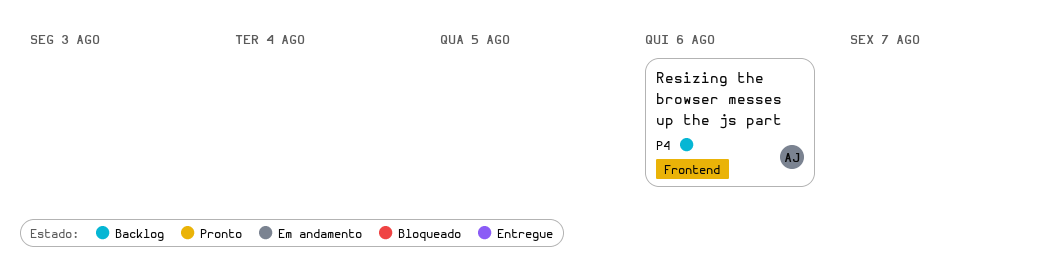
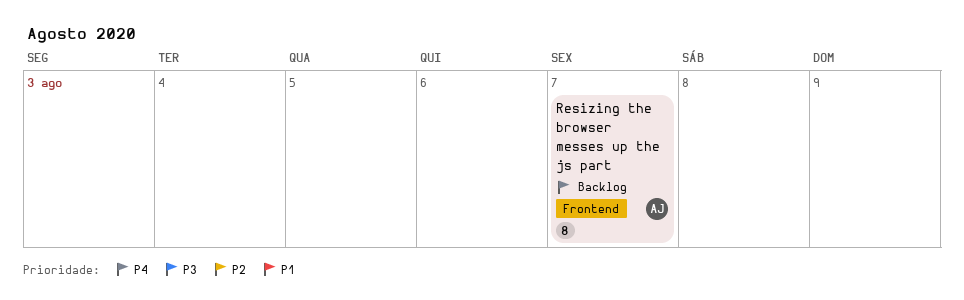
Resizing the browser messes up the js part, due: Aug 6 -> Aug 7

